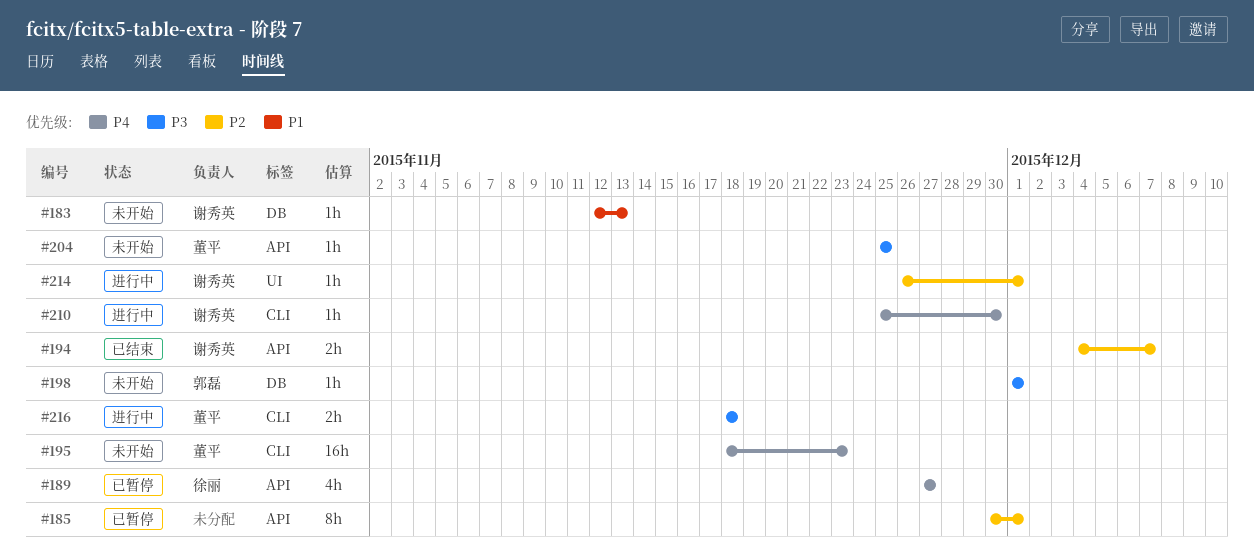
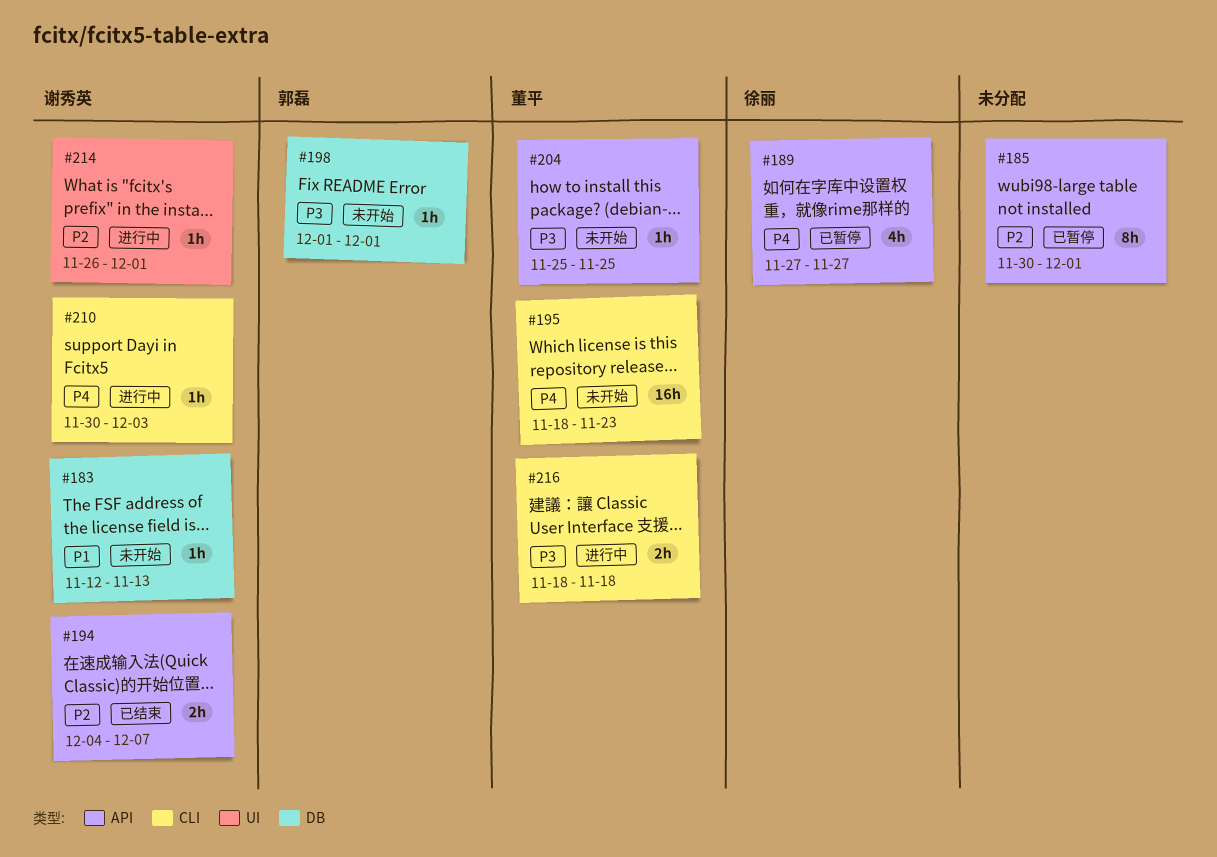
#210, start: Nov 25 -> Nov 30
#210, due: Nov 30 -> Dec 3

